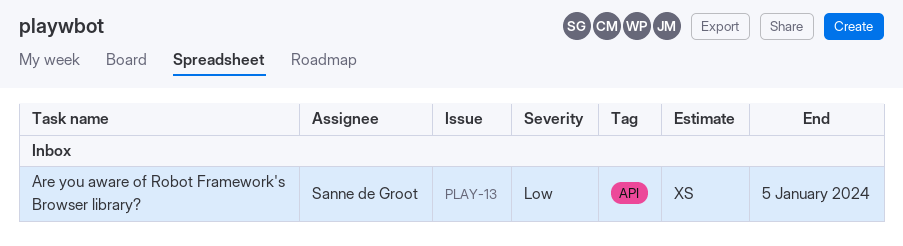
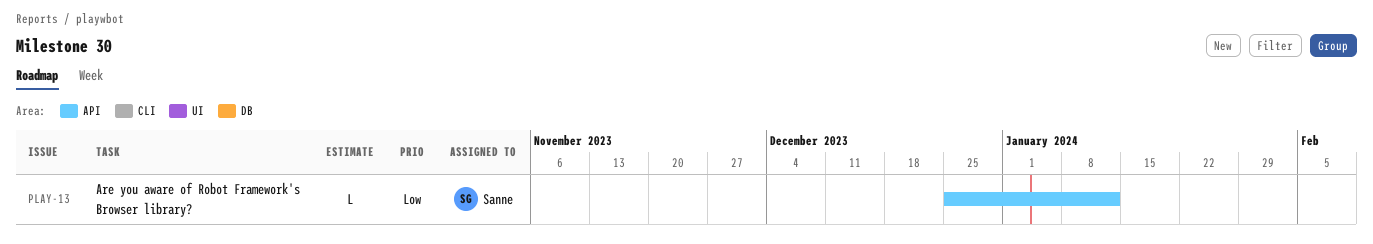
PLAY-13, estimate: XS -> L
PLAY-13, due: Jan 5 -> Jan 12

